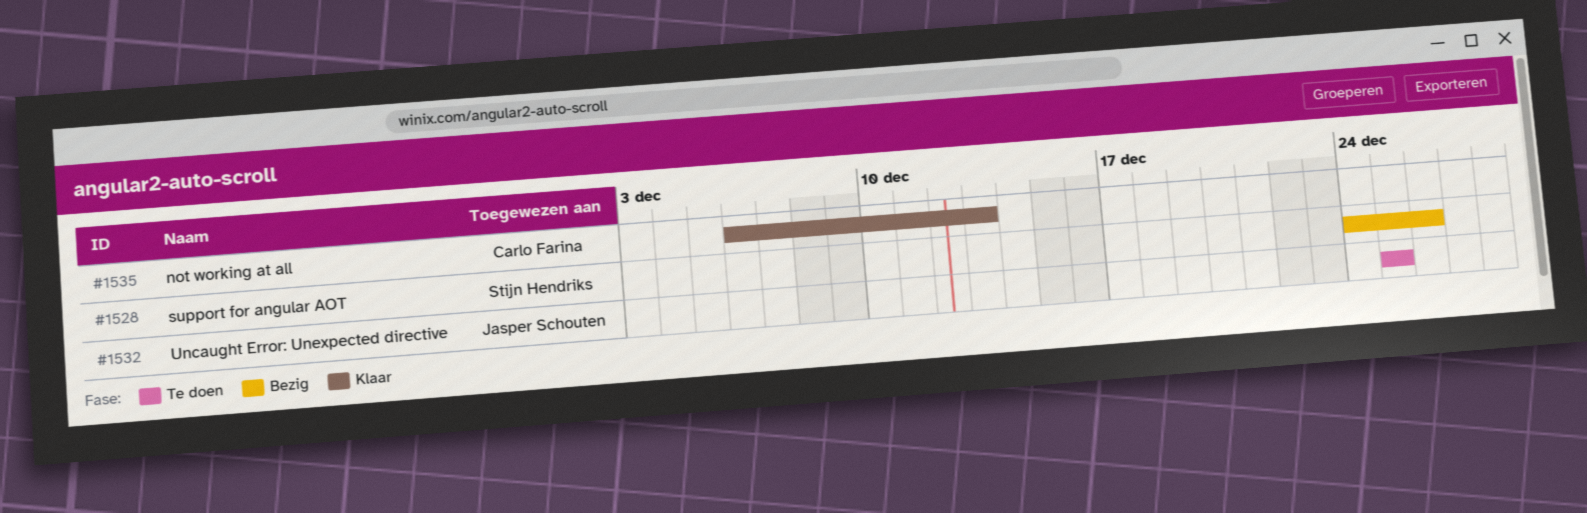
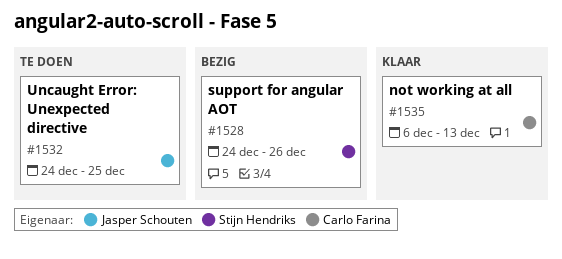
#1532, start: Dec 25 -> Dec 24

